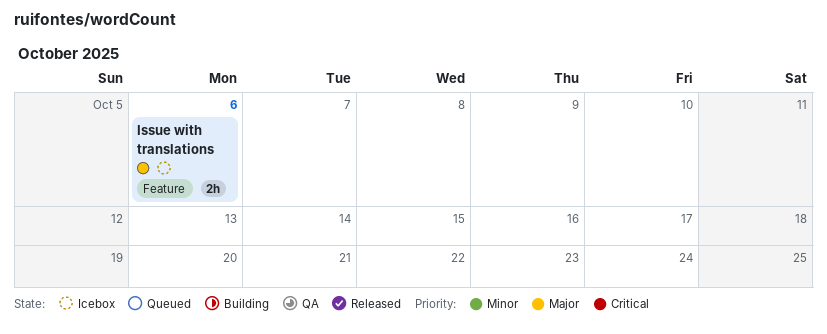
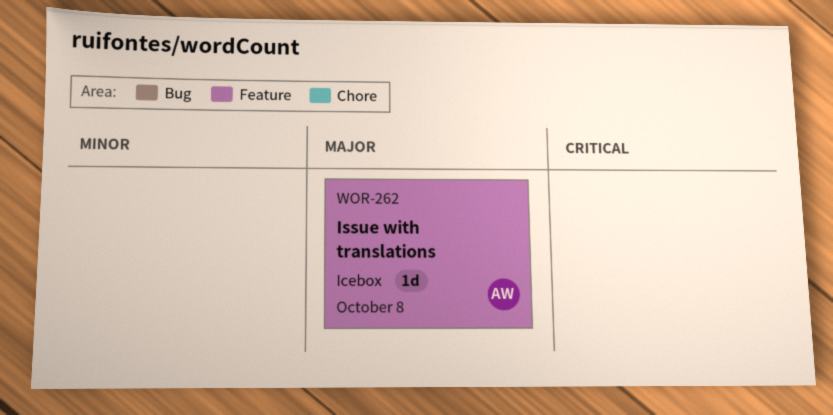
Issue with translations, estimate: 2h -> 1d
Issue with translations, due: Oct 6 -> Oct 8

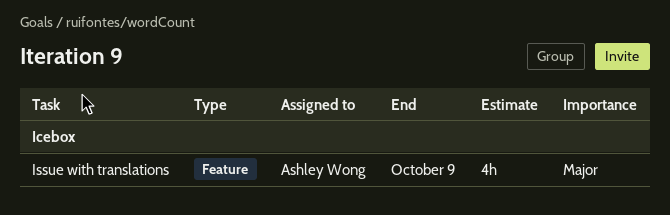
Issue with translations, estimate: 1d -> 4h
Issue with translations, due: Oct 8 -> Oct 9

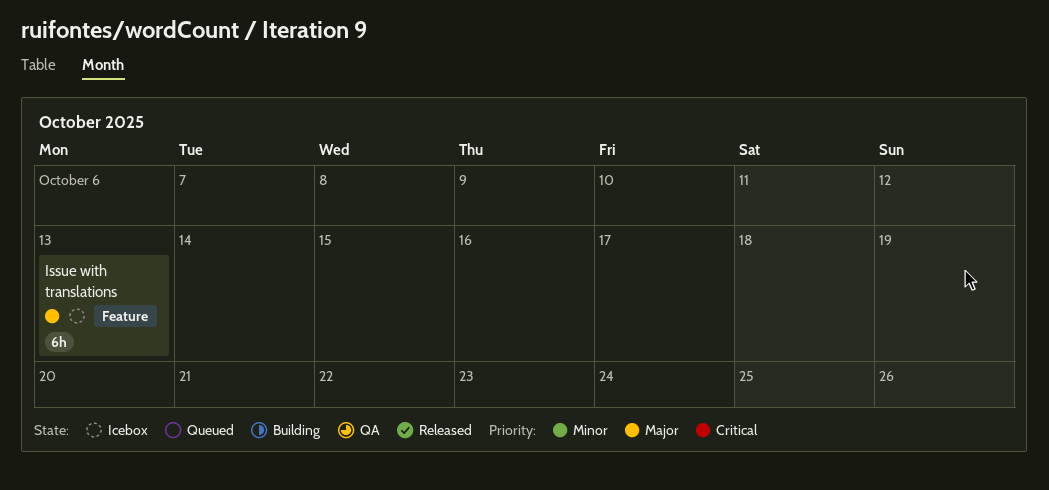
Issue with translations, estimate: 4h -> 6h
Issue with translations, due: Oct 9 -> Oct 13

